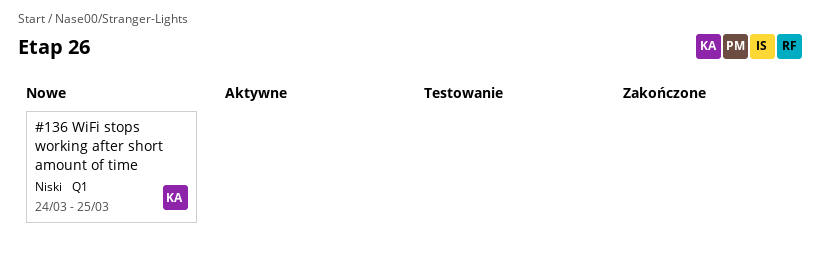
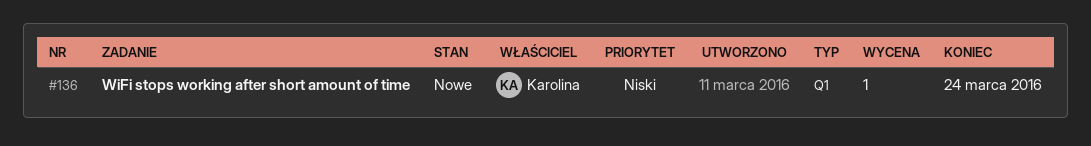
#136, due: Mar 25 -> Mar 24

